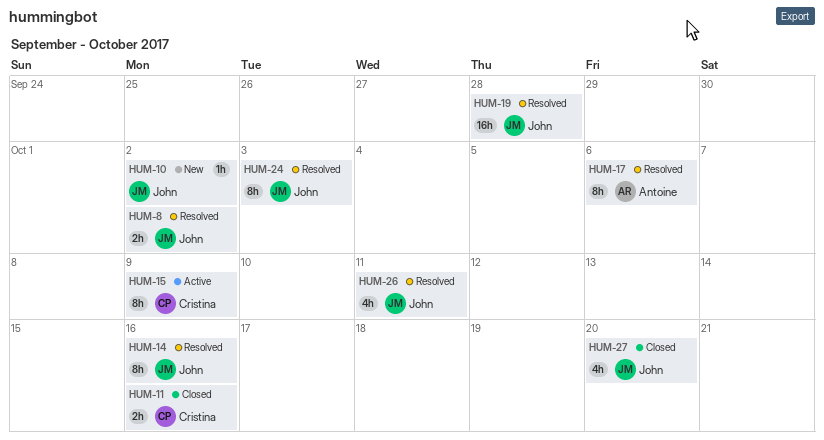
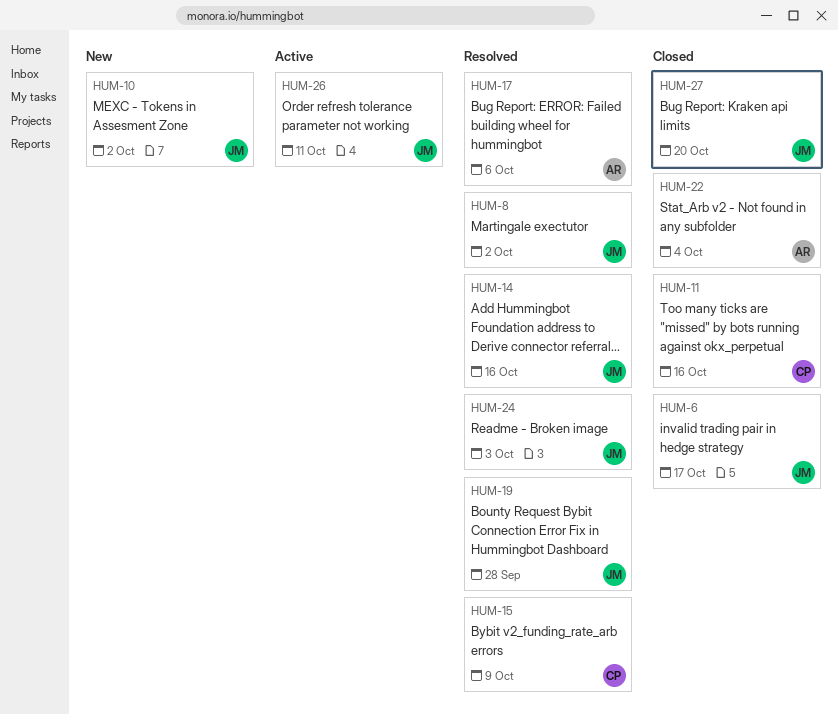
HUM-6: none -> present
HUM-15, status: Active -> Resolved
HUM-22: none -> present
HUM-26, status: Resolved -> Active

